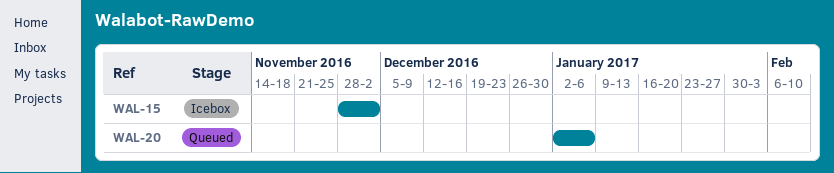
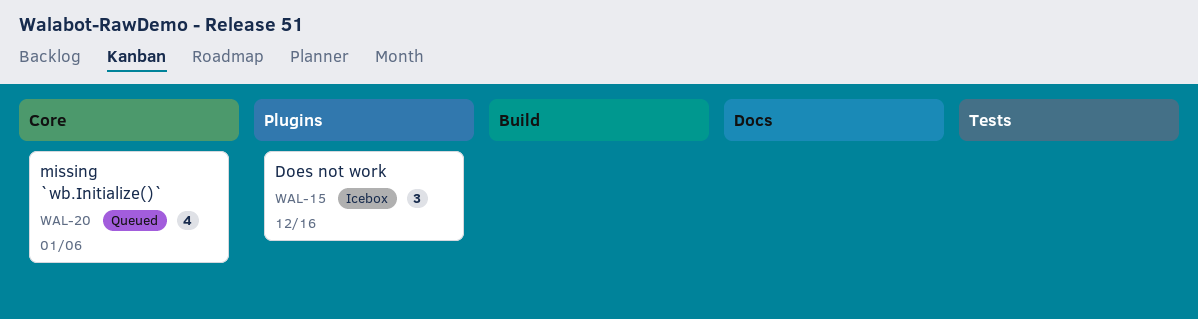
WAL-15, due: Dec 2 -> Dec 16

